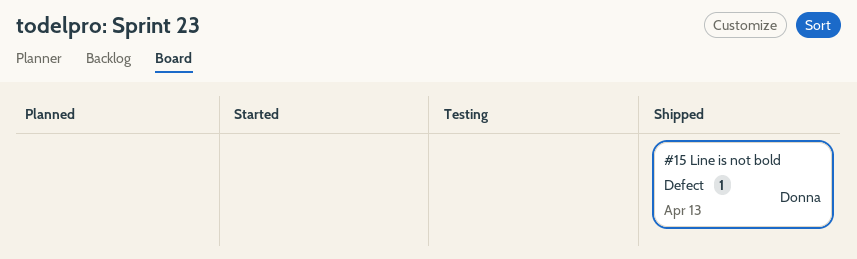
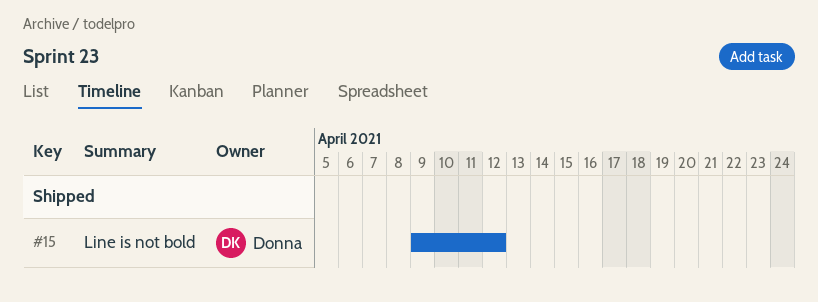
#15, due: Apr 13 -> Apr 12

